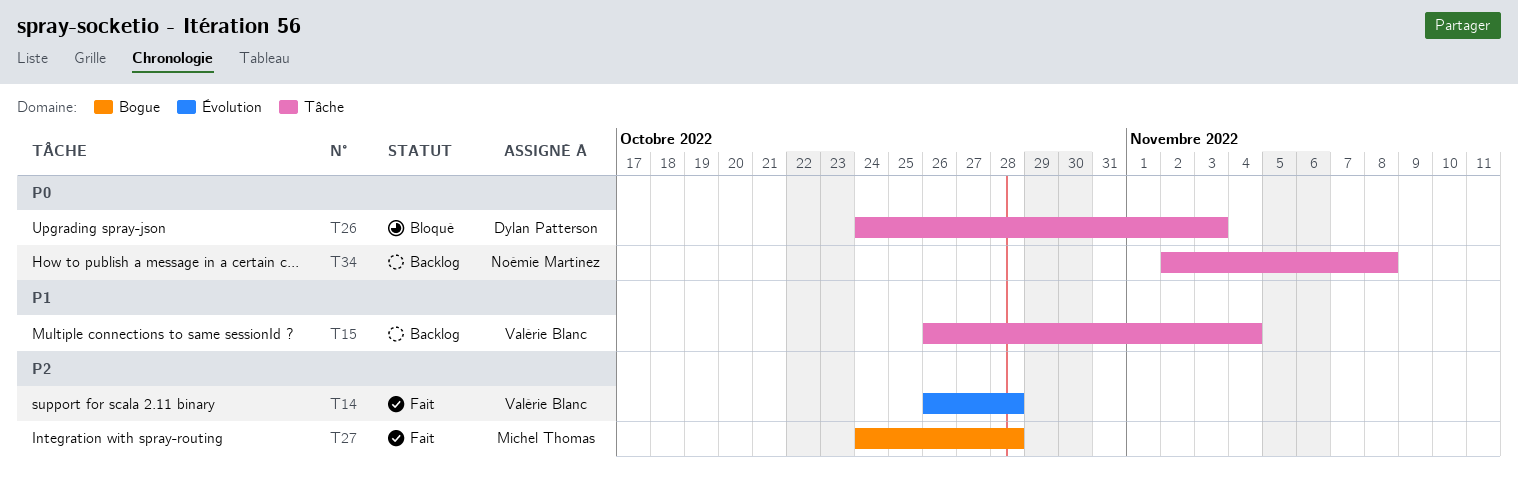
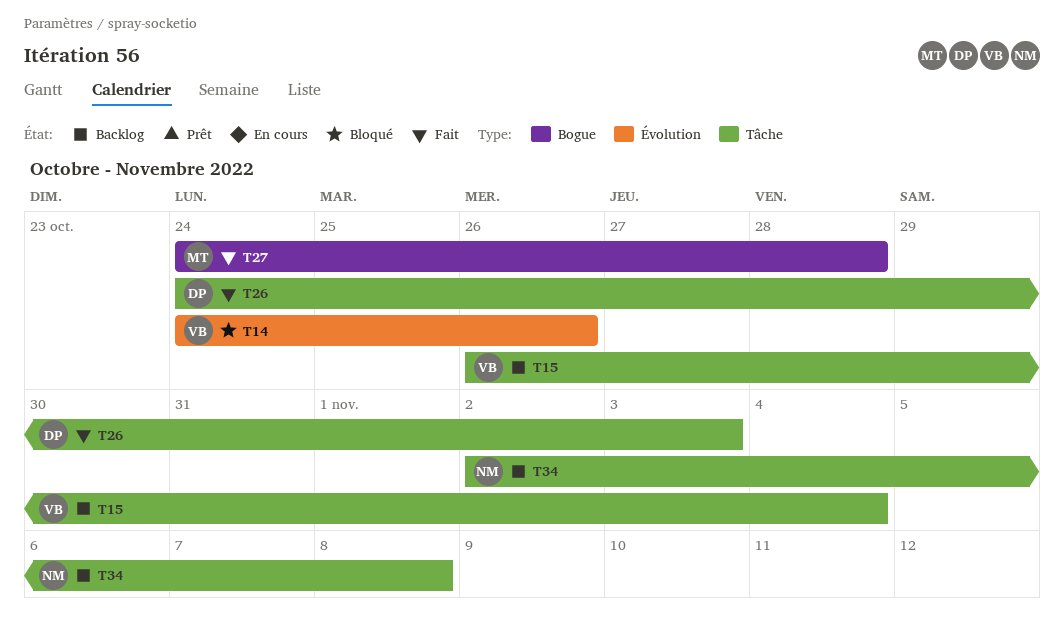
T14, status: Fait -> Bloqué
T14, start: Oct 26 -> Oct 24
T14, due: Oct 28 -> Oct 26
T26, status: Bloqué -> Fait

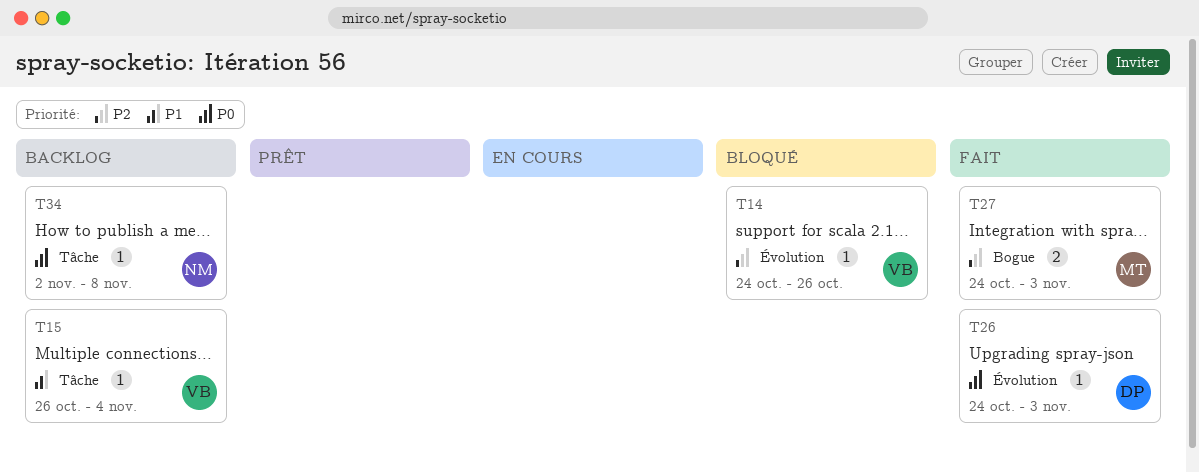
T26, label: Tâche -> Évolution
T27, due: Oct 28 -> Nov 3

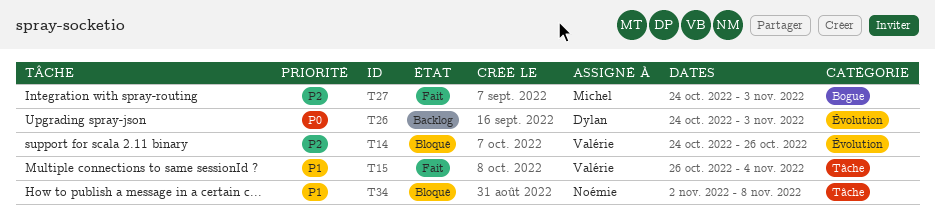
T15, status: Backlog -> Fait
T26, status: Fait -> Backlog
T34, status: Backlog -> Bloqué
T34, priority: P0 -> P1

